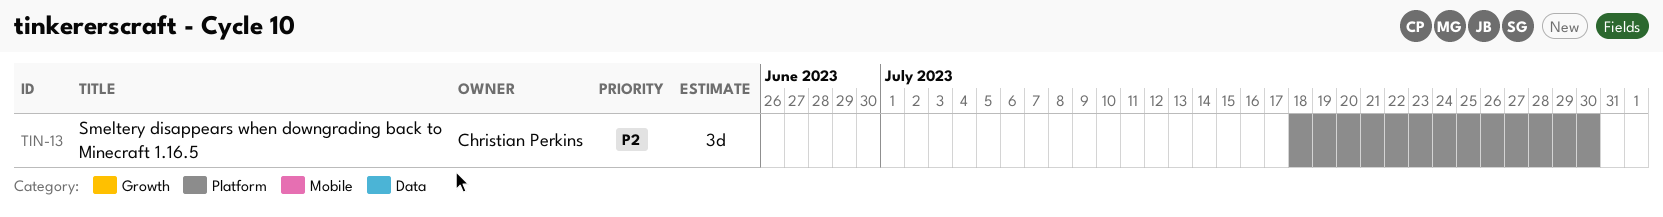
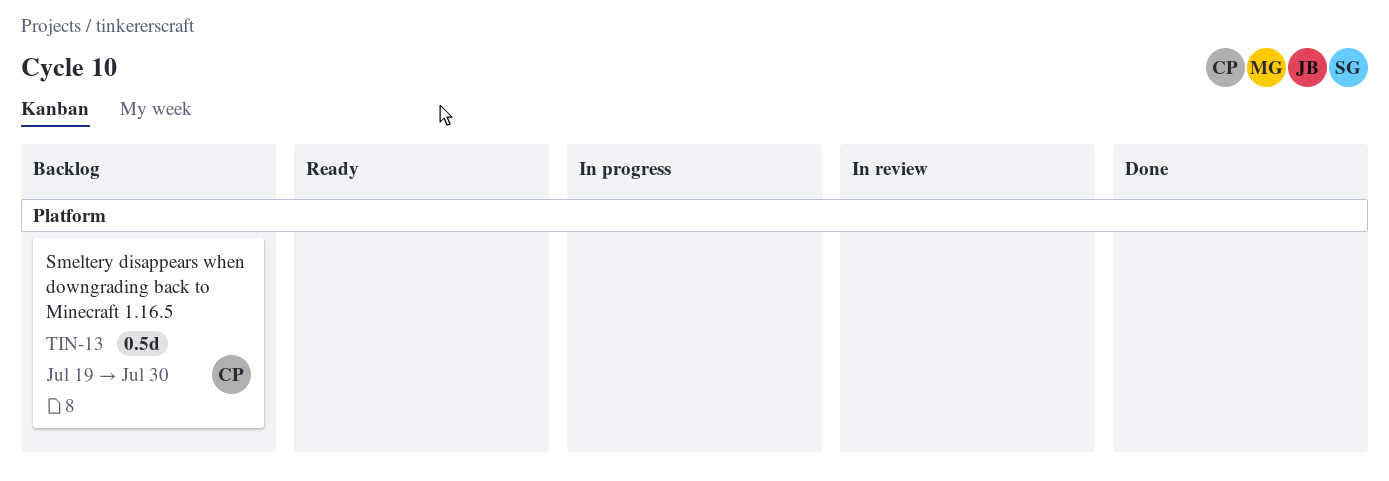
TIN-13, estimate: 3d -> 0.5d
TIN-13, start: Jul 18 -> Jul 19

